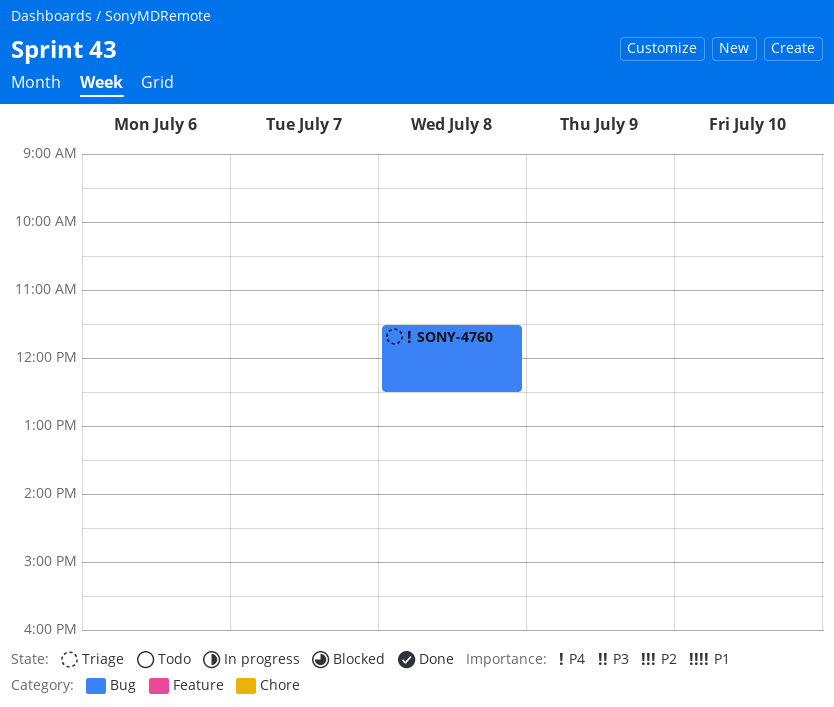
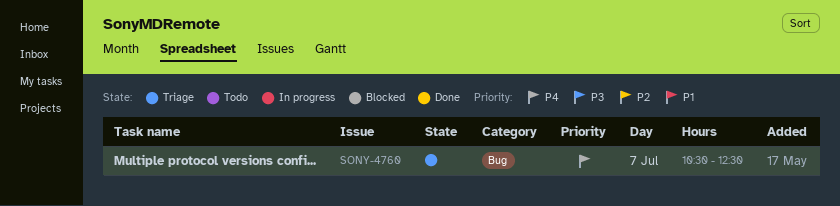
SONY-4760, day: Jul 8 -> Jul 7
SONY-4760, begins: 11:30 -> 10:30

